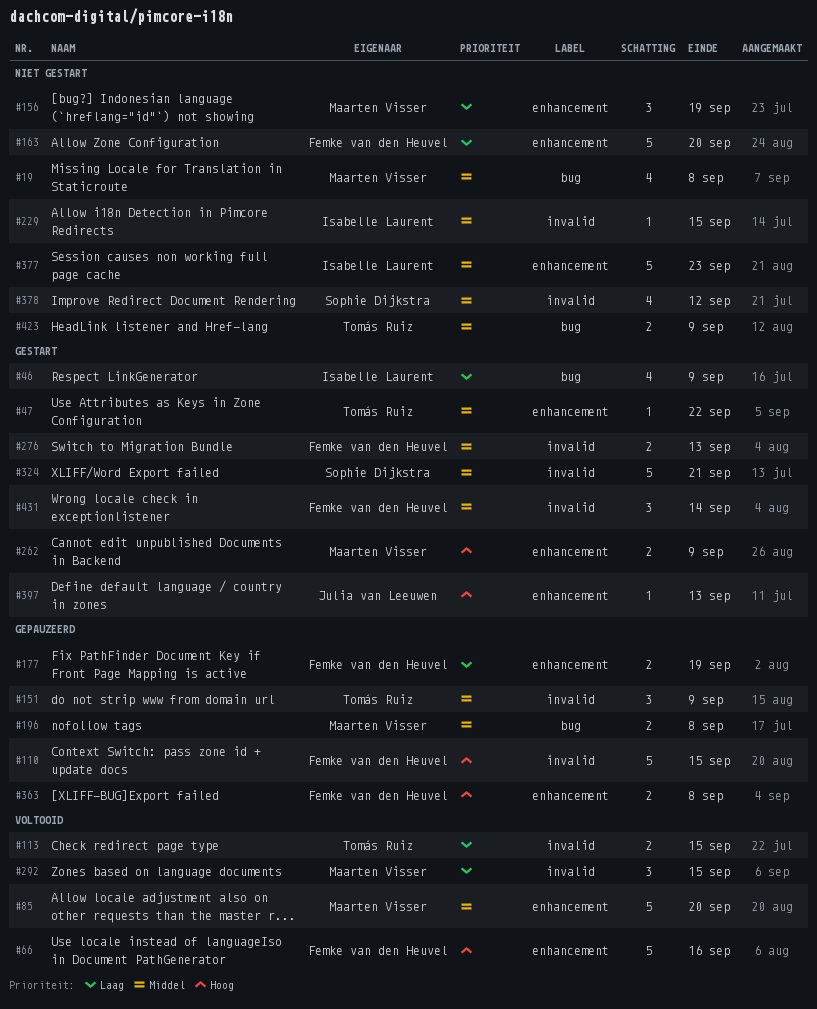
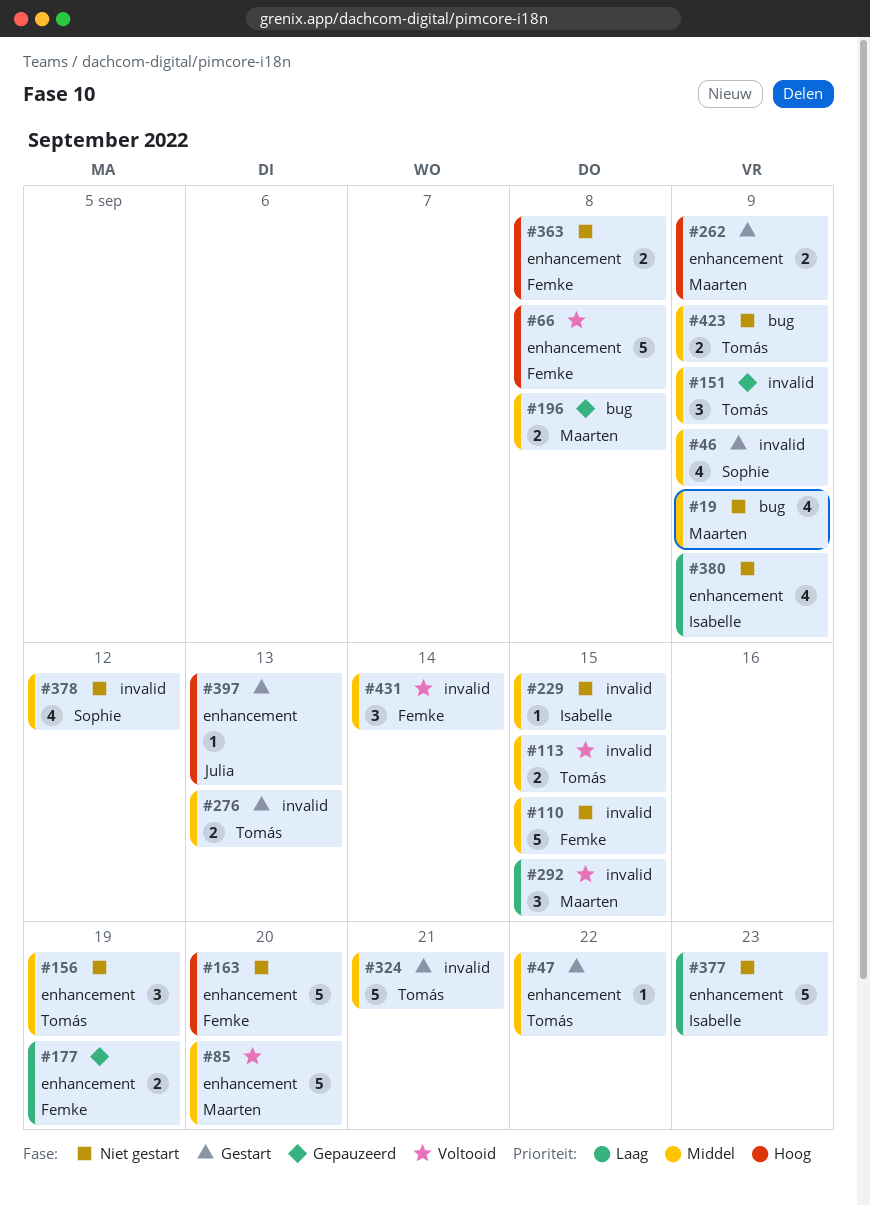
#19, due: Sep 8 -> Sep 9
#46, owner: Isabelle Laurent -> Sophie Dijkstra
#46, priority: Laag -> Middel
#46, label: bug -> invalid
#66, due: Sep 16 -> Sep 8
#110, status: Gepauzeerd -> Niet gestart
#110, priority: Hoog -> Middel
#113, priority: Laag -> Middel
#156, owner: Maarten Visser -> Tomás Ruiz
#156, priority: Laag -> Middel
#163, priority: Laag -> Hoog
#276, owner: Femke van den Heuvel -> Tomás Ruiz
#324, owner: Sophie Dijkstra -> Tomás Ruiz
#363, status: Gepauzeerd -> Niet gestart
#377, priority: Middel -> Laag
#380: none -> present
#431, status: Gestart -> Voltooid

